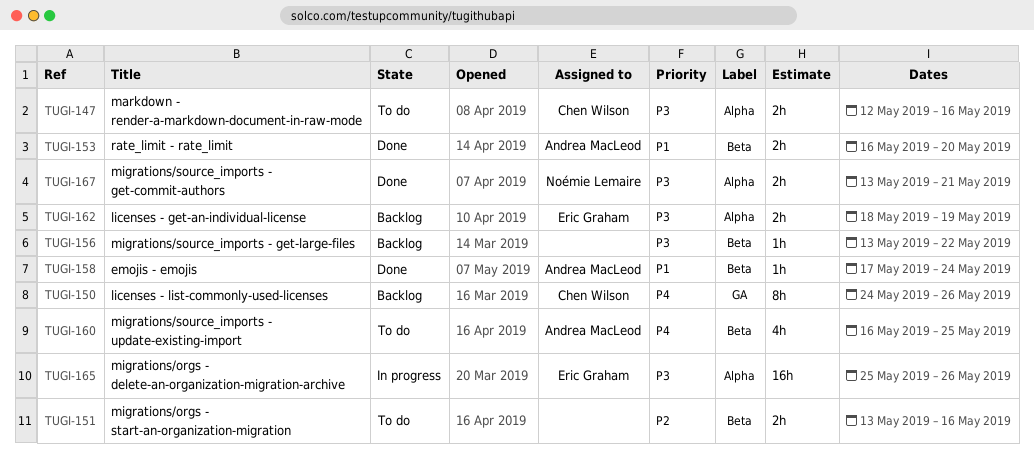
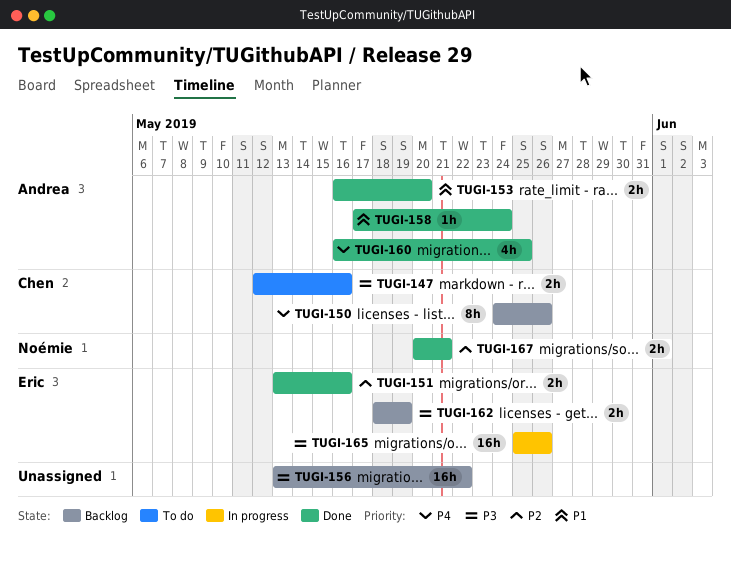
TUGI-151, status: To do -> Done
TUGI-151, owner: none -> Eric Graham
TUGI-156, estimate: 1h -> 16h
TUGI-160, status: To do -> Done
TUGI-167, priority: P3 -> P2
TUGI-167, start: May 13 -> May 20

